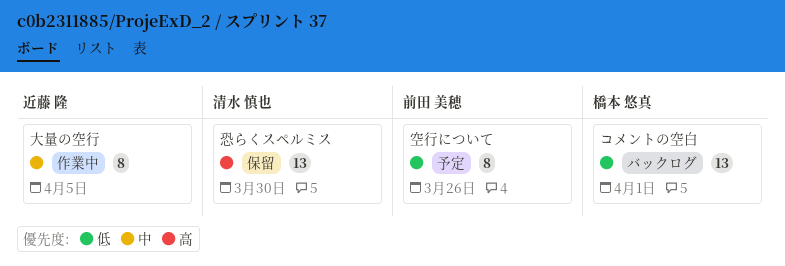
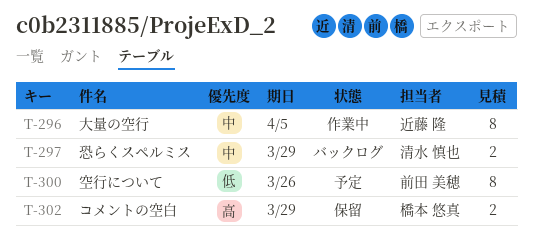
コメントの空白, status: バックログ -> 保留
コメントの空白, priority: 低 -> 高
コメントの空白, estimate: 13 -> 2
コメントの空白, due: Apr 1 -> Mar 29
恐らくスペルミス, status: 保留 -> バックログ
恐らくスペルミス, priority: 高 -> 中
恐らくスペルミス, estimate: 13 -> 2
恐らくスペルミス, due: Mar 30 -> Mar 29

